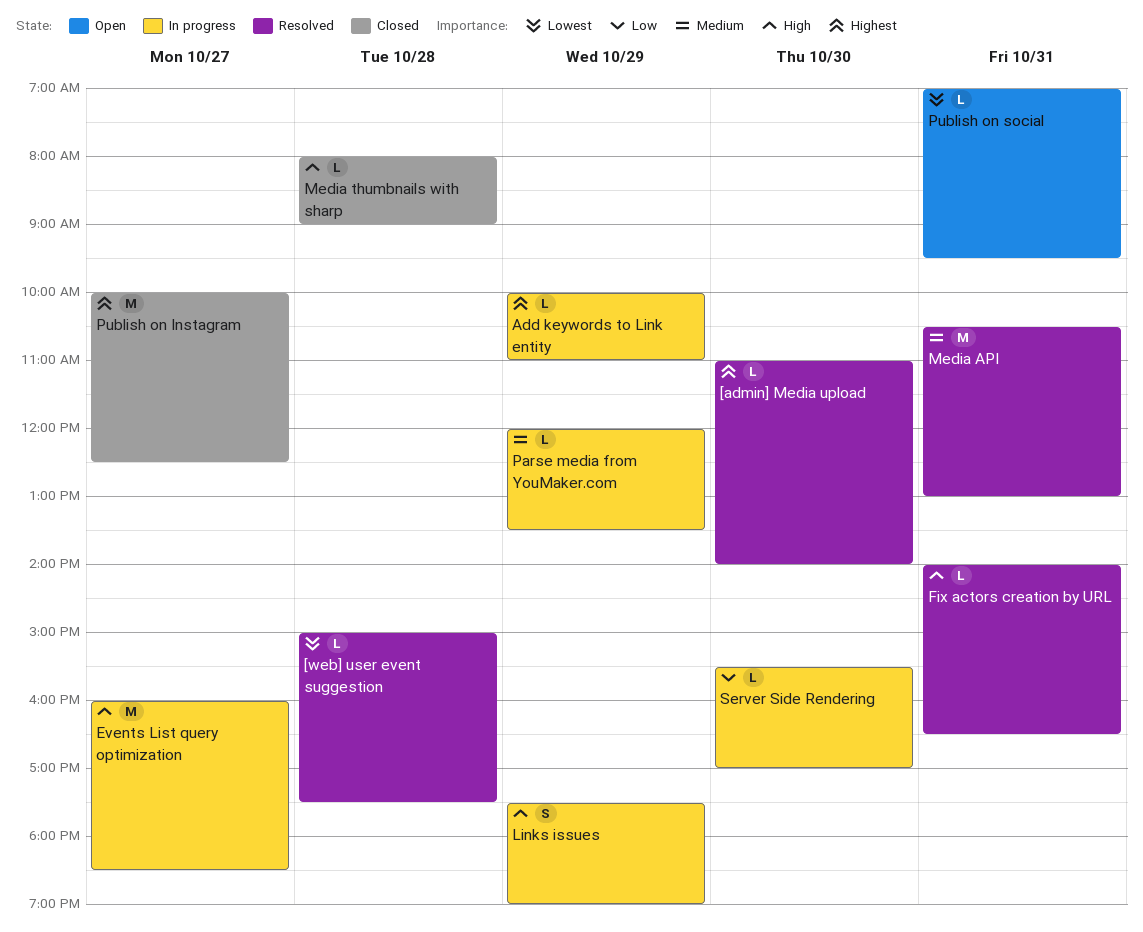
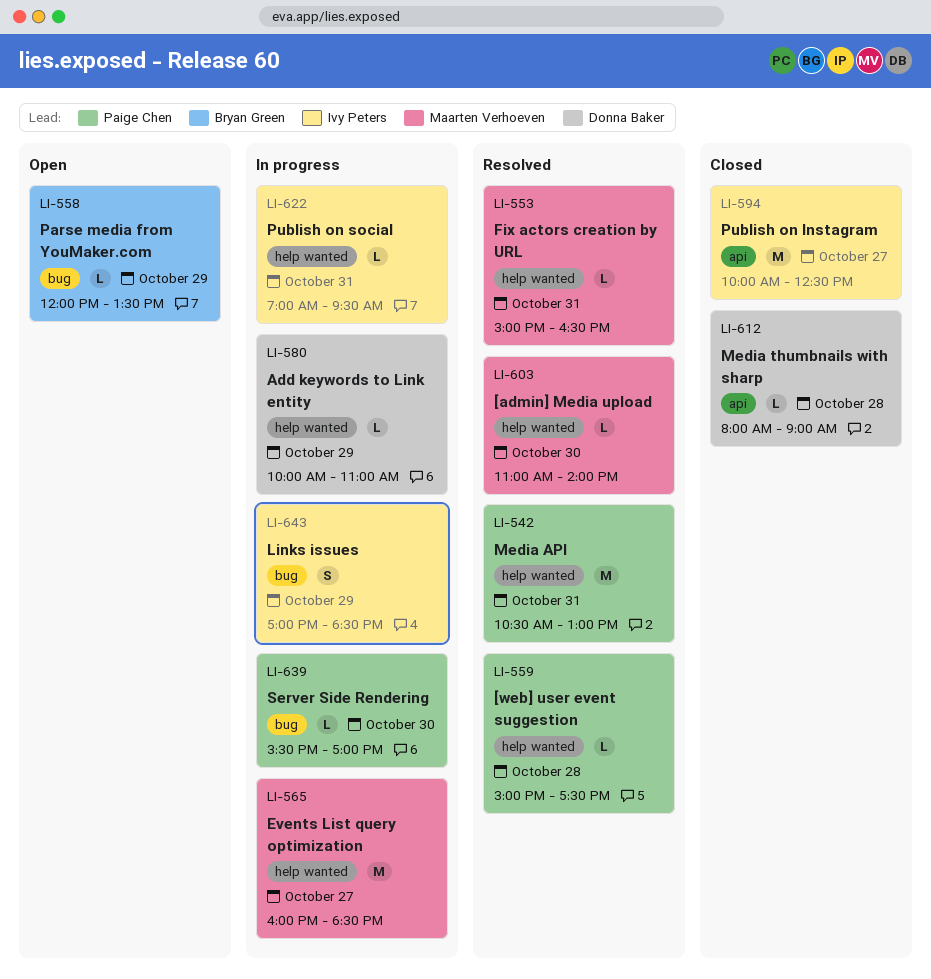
Fix actors creation by URL, begins: 14:00 -> 15:00
Links issues, begins: 17:30 -> 17:00
Links issues, ends: 19:00 -> 18:30
Parse media from YouMaker.com, status: In progress -> Open
Publish on social, status: Open -> In progress

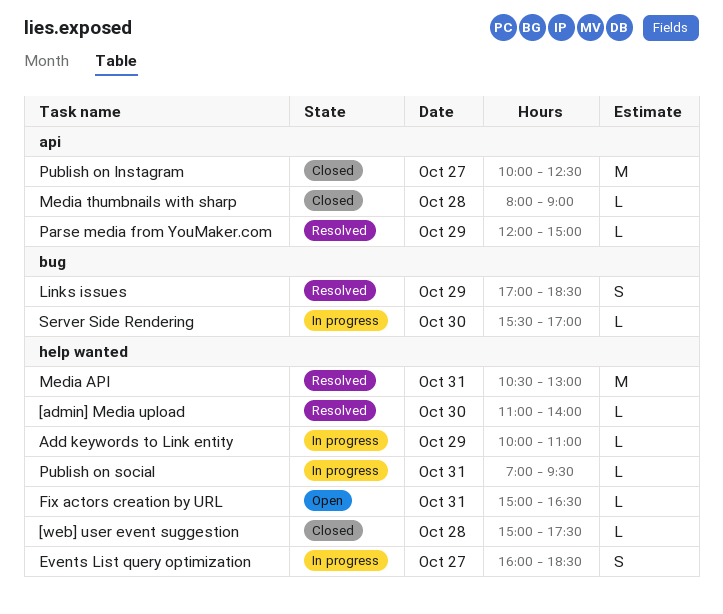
[web] user event suggestion, status: Resolved -> Closed
Events List query optimization, estimate: M -> S
Fix actors creation by URL, status: Resolved -> Open
Links issues, status: In progress -> Resolved
Parse media from YouMaker.com, status: Open -> Resolved
Parse media from YouMaker.com, label: bug -> api
Parse media from YouMaker.com, ends: 13:30 -> 15:00

